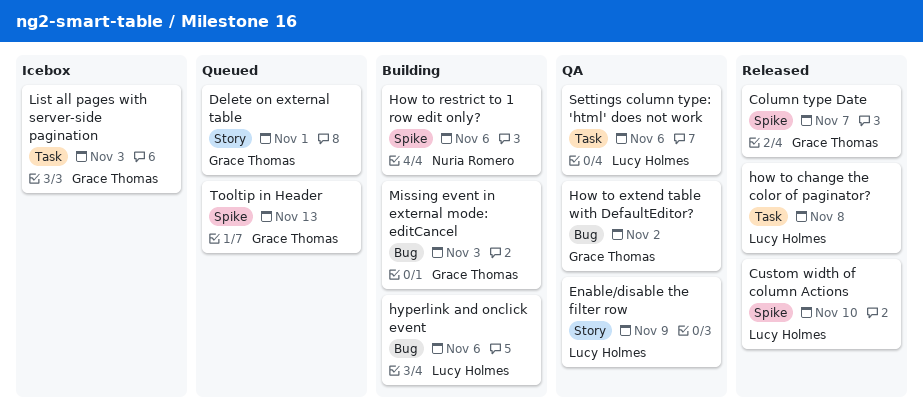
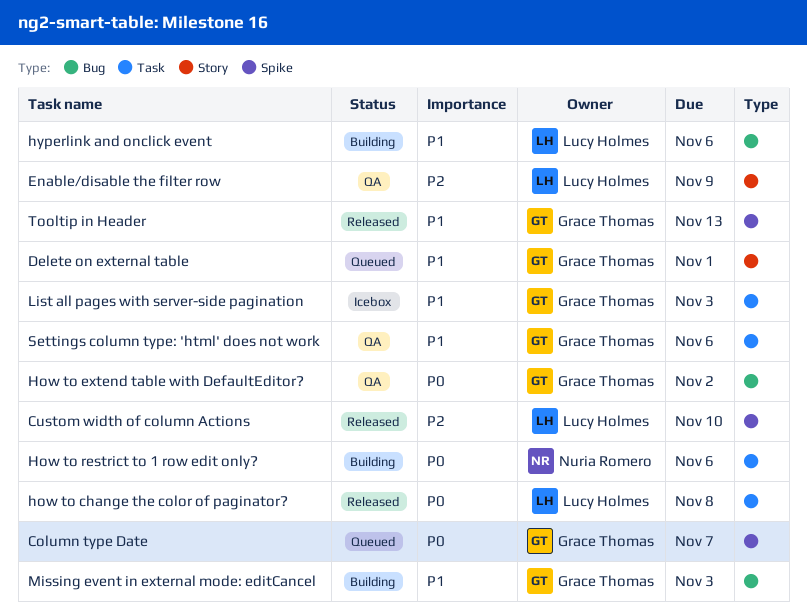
Column type Date, status: Released -> Queued
How to restrict to 1 row edit only?, label: Spike -> Task
Settings column type: 'html' does not work, owner: Lucy Holmes -> Grace Thomas
Tooltip in Header, status: Queued -> Released

